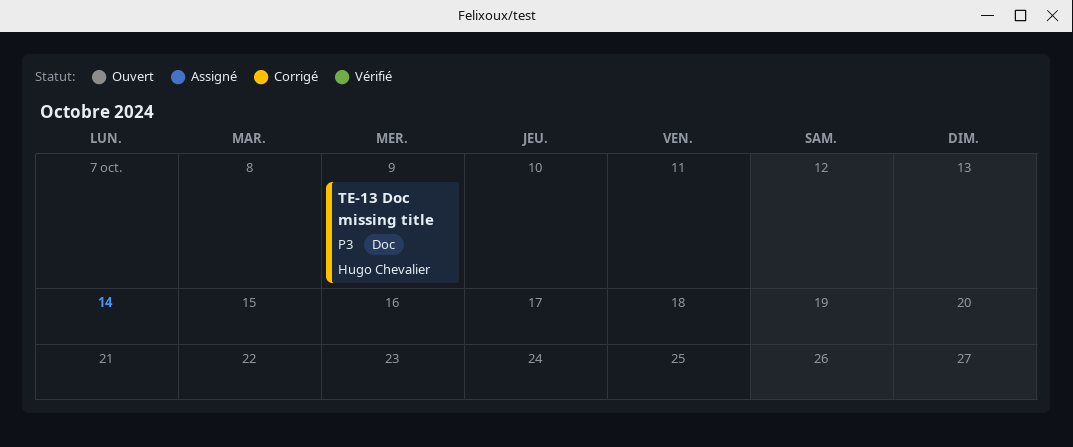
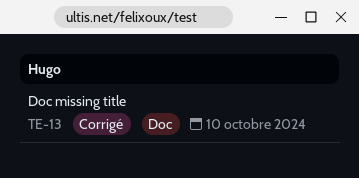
TE-13, due: Oct 9 -> Oct 10

